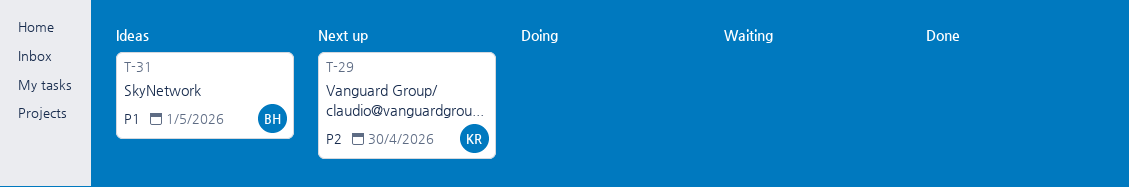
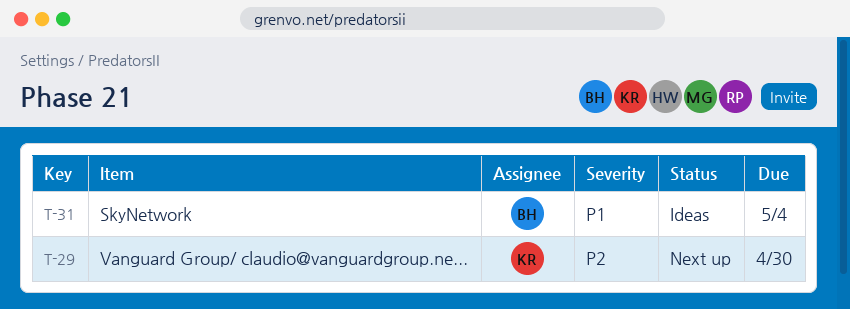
T-31, due: May 1 -> May 4

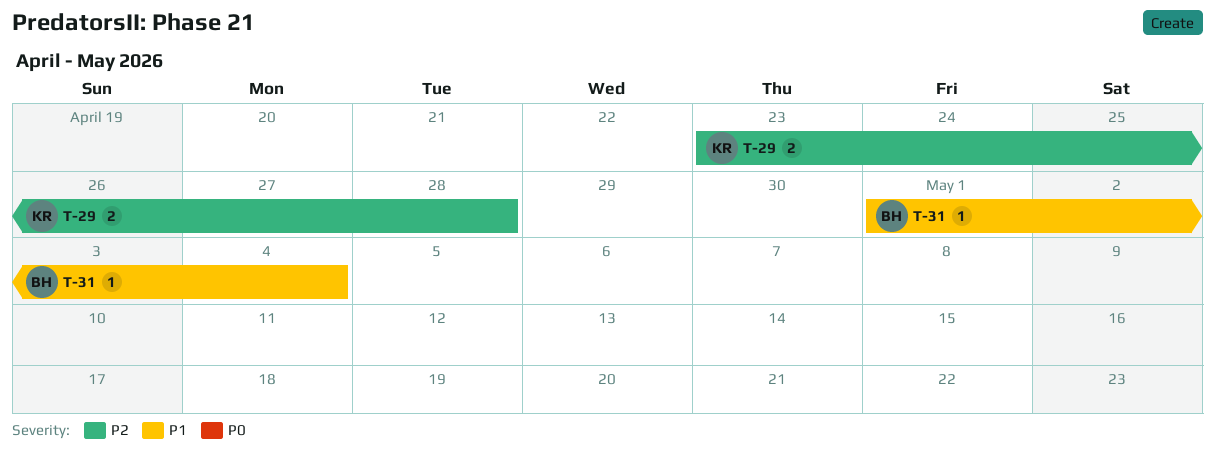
T-29, due: Apr 30 -> Apr 28

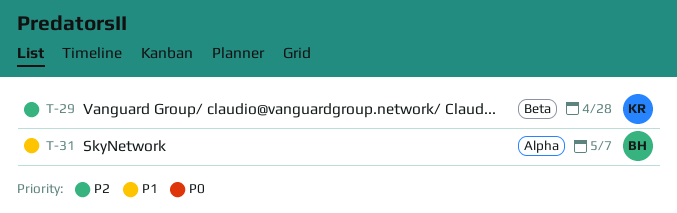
T-31, due: May 4 -> May 7

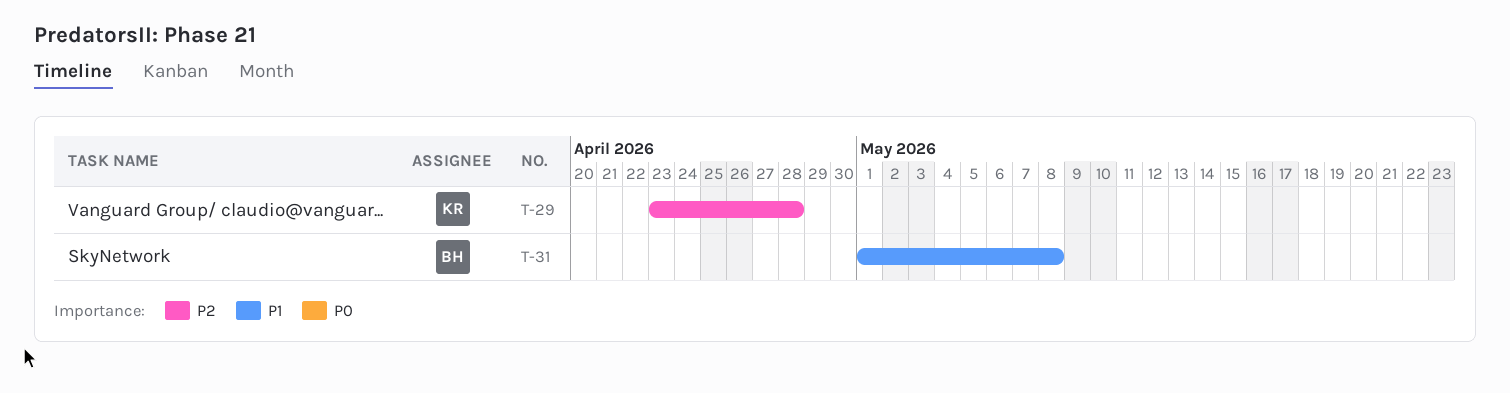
T-31, due: May 7 -> May 8

